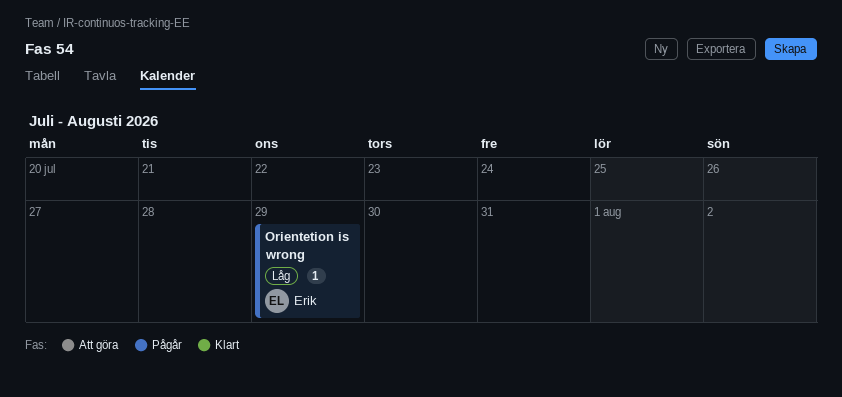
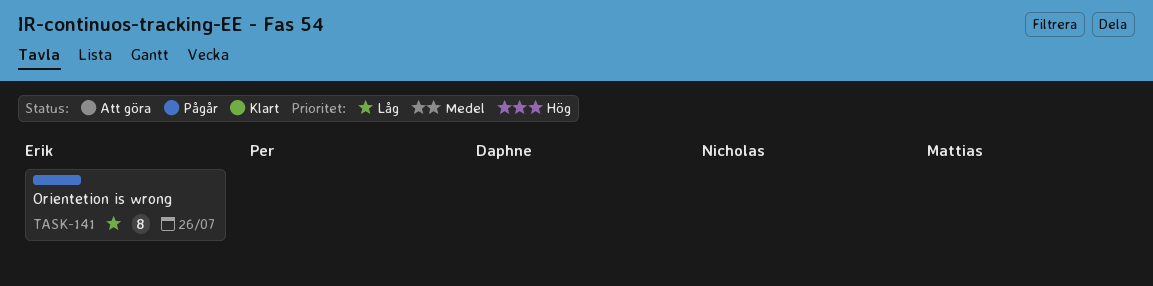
Orientetion is wrong, estimate: 1 -> 8
Orientetion is wrong, due: Jul 29 -> Jul 26

